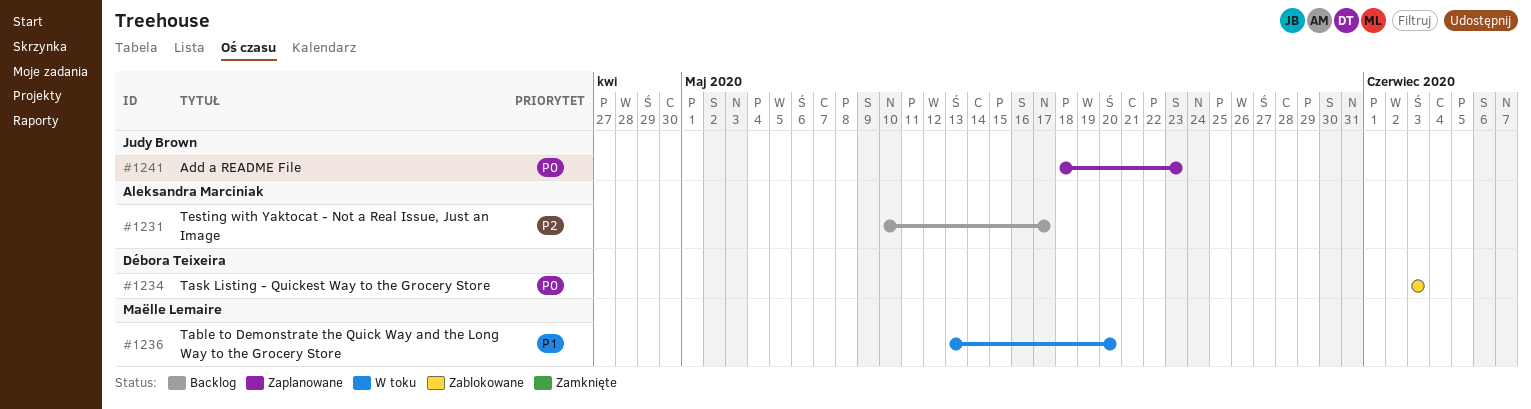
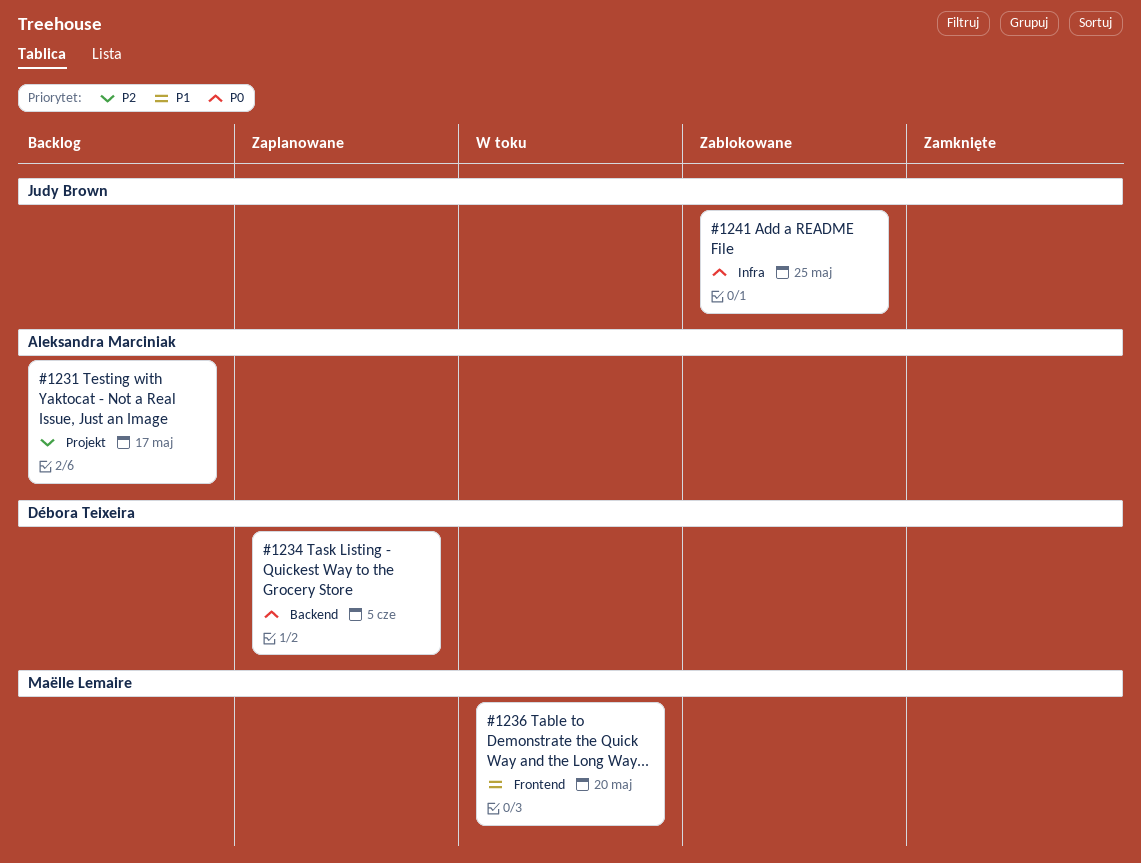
#1234, status: Zablokowane -> Zaplanowane
#1234, due: Jun 3 -> Jun 5
#1241, status: Zaplanowane -> Zablokowane
#1241, due: May 23 -> May 25

